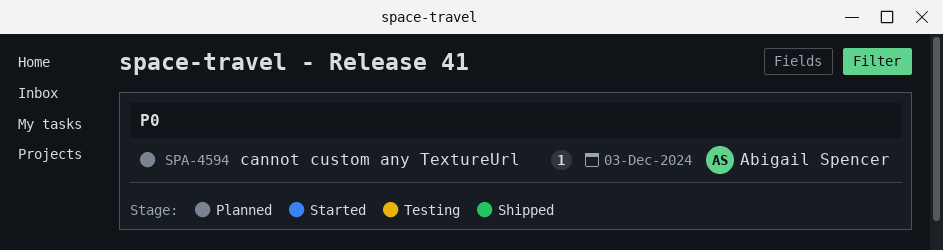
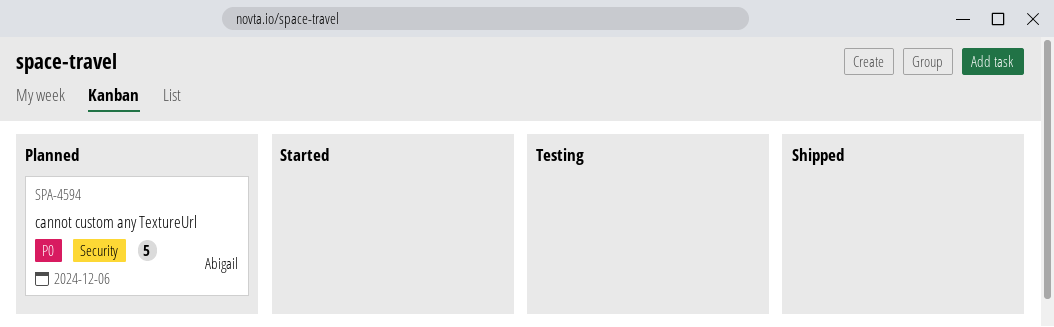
SPA-4594, estimate: 1 -> 5
SPA-4594, due: Dec 3 -> Dec 6

